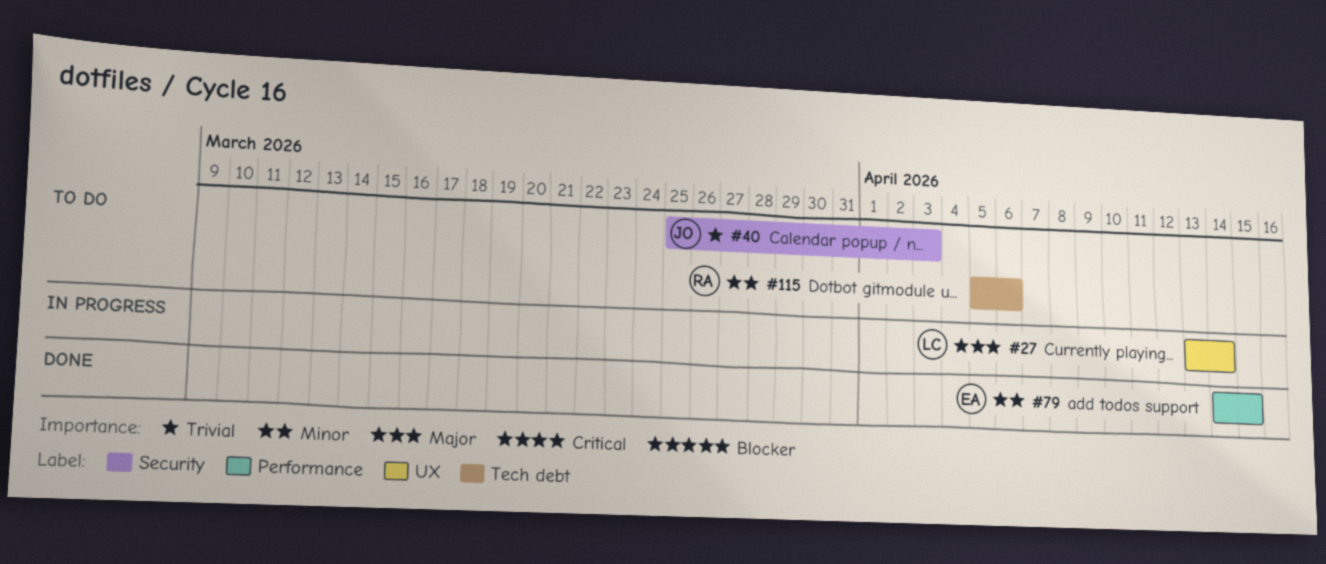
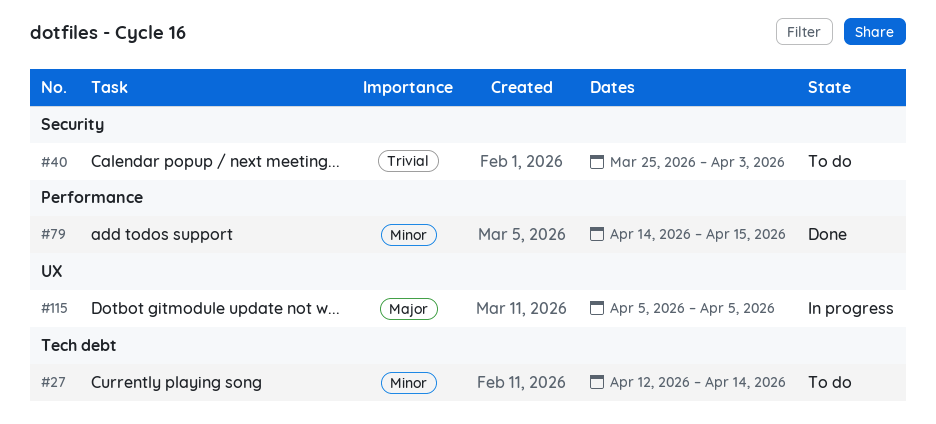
#27, status: In progress -> To do
#27, priority: Major -> Minor
#27, label: UX -> Tech debt
#27, start: Apr 13 -> Apr 12
#115, status: To do -> In progress
#115, priority: Minor -> Major
#115, label: Tech debt -> UX
#115, due: Apr 6 -> Apr 5

